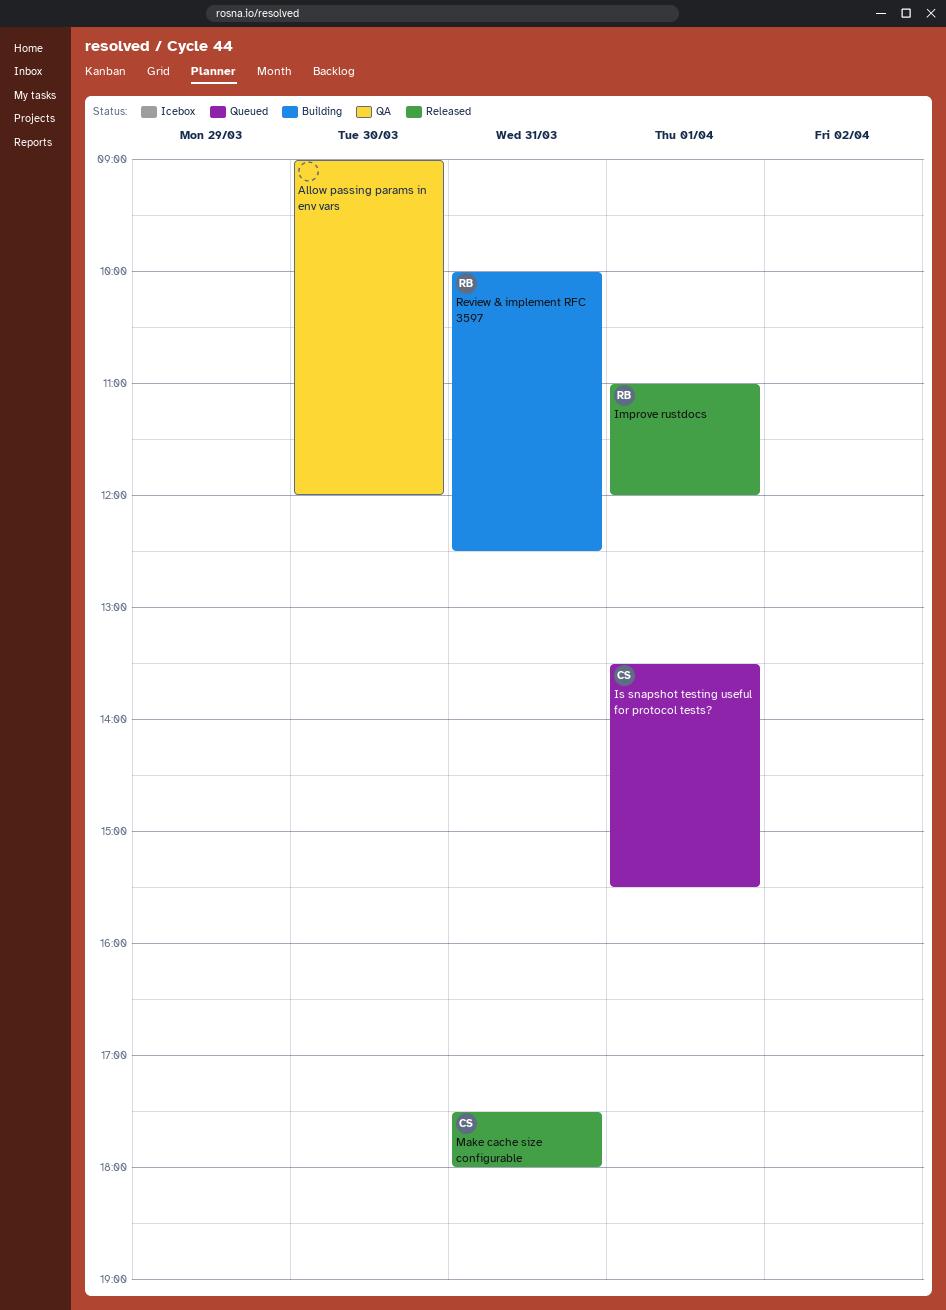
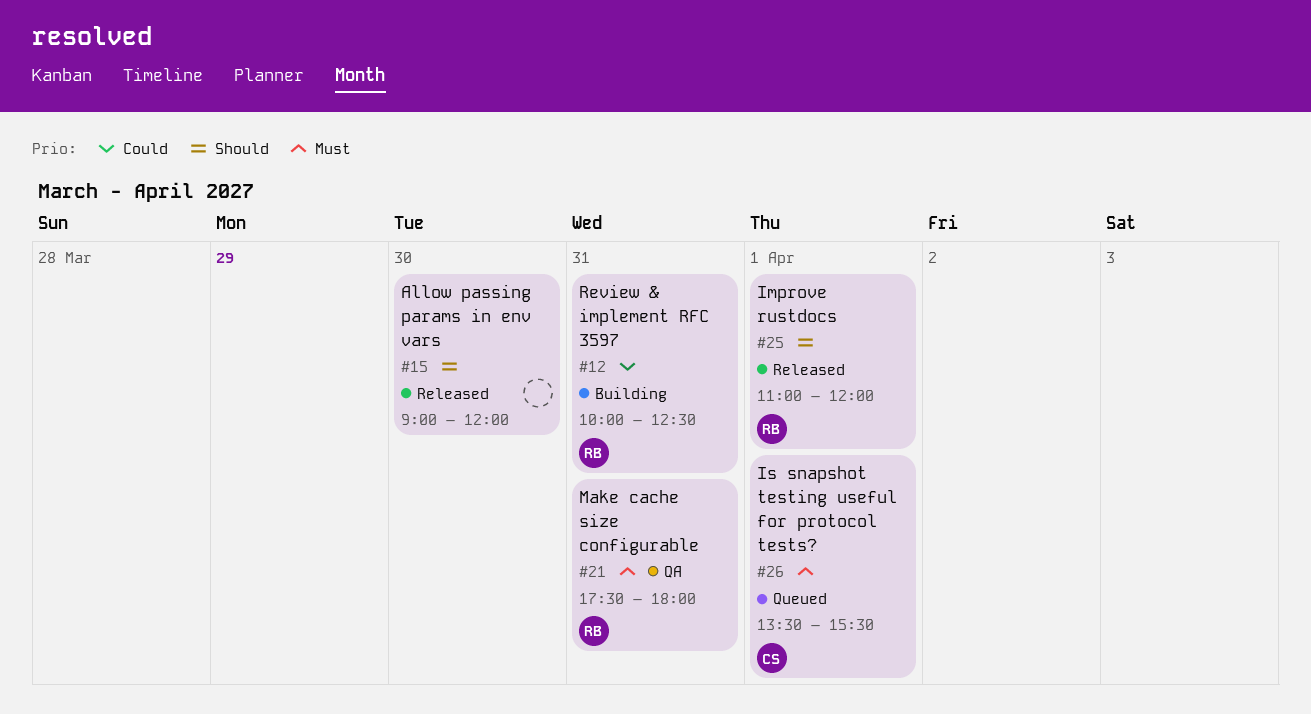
Allow passing params in env vars, status: QA -> Released
Make cache size configurable, status: Released -> QA
Make cache size configurable, owner: CS -> RB

